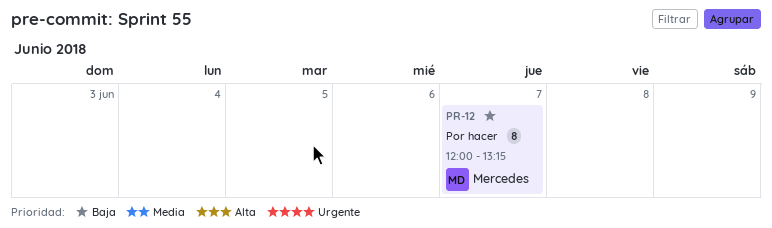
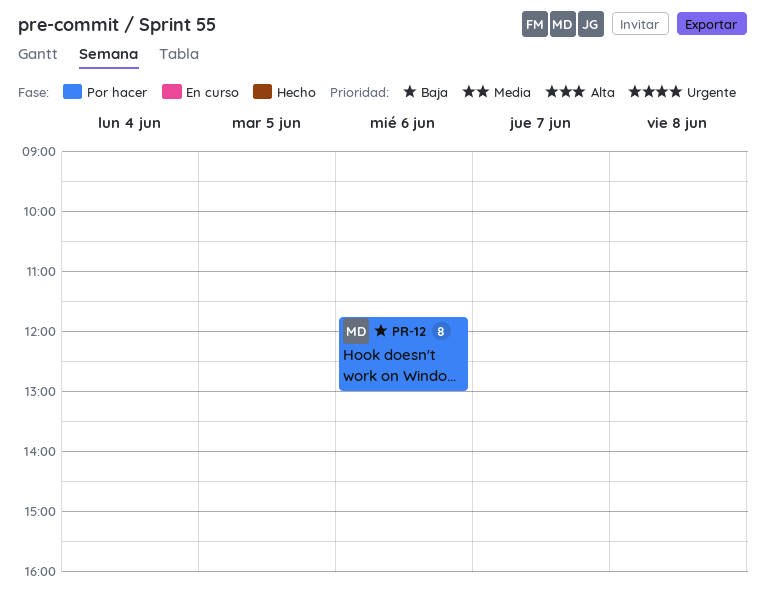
PR-12, day: Jun 7 -> Jun 6
PR-12, begins: 12:00 -> 11:45
PR-12, ends: 13:15 -> 13:00

